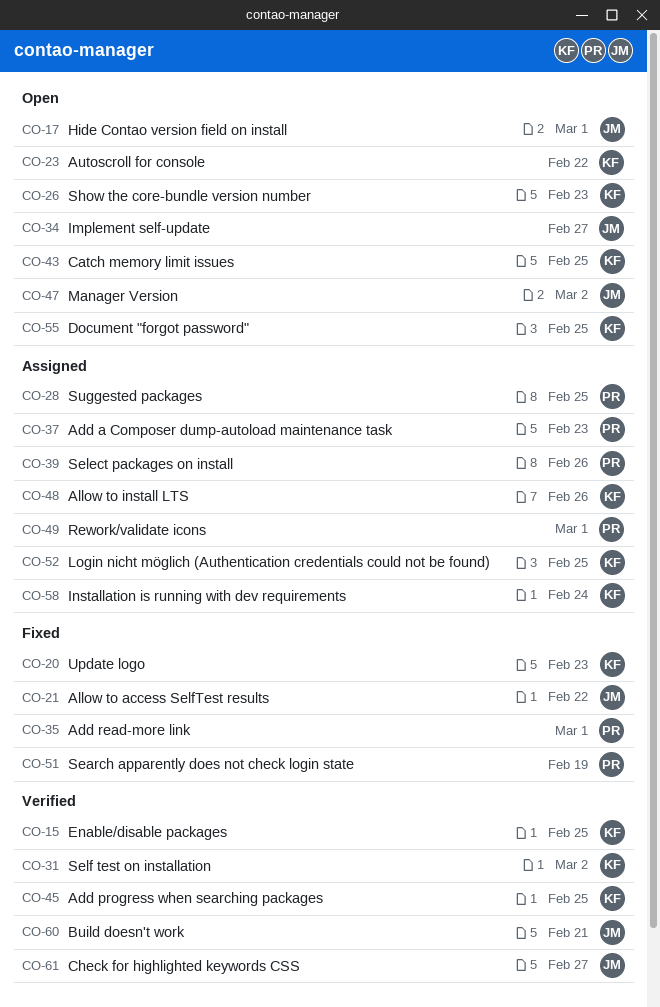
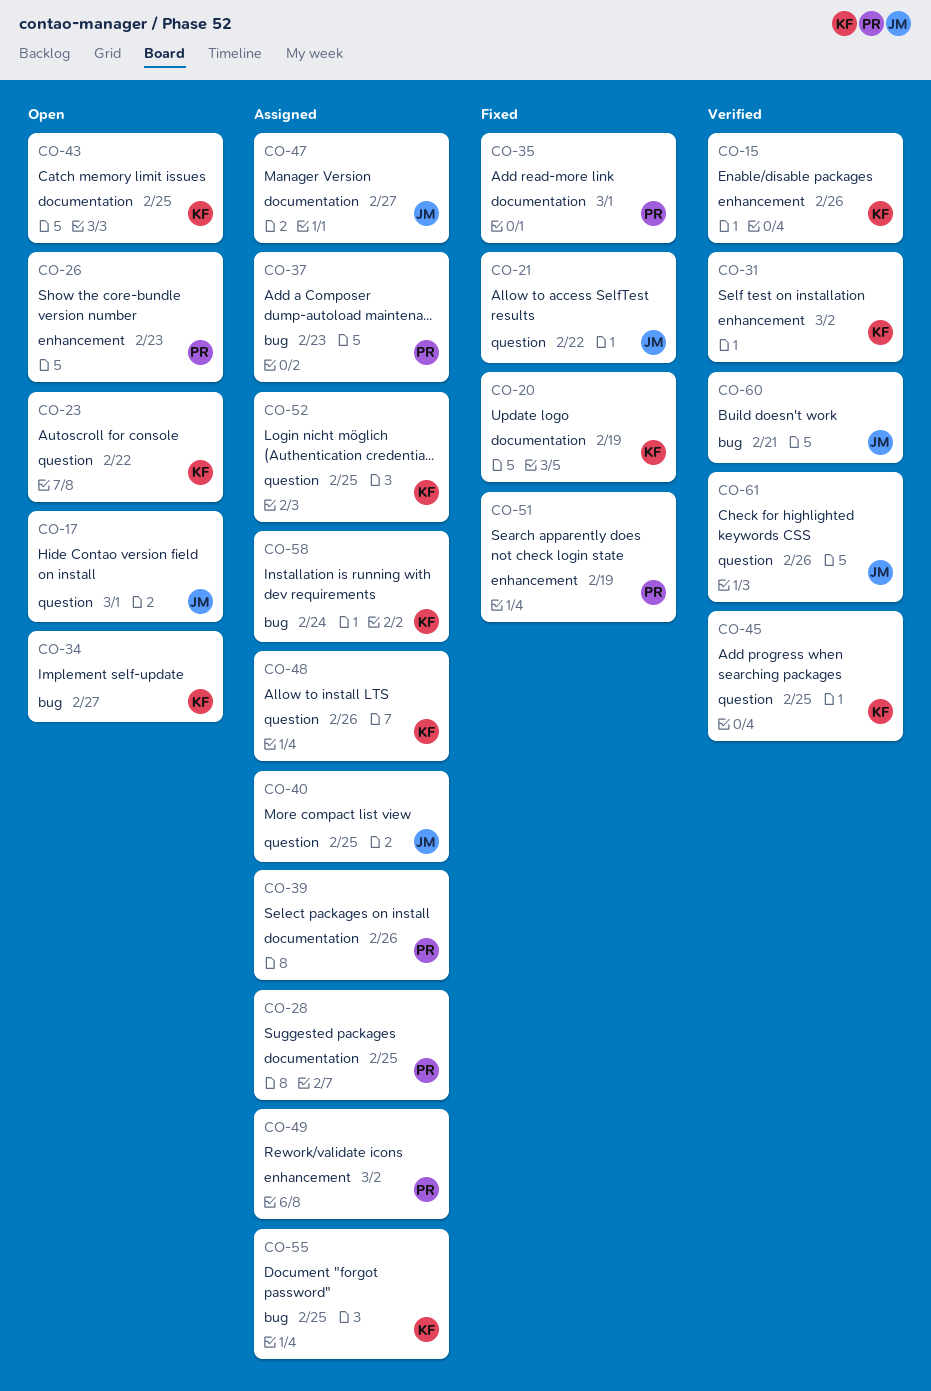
CO-15, due: Feb 25 -> Feb 26
CO-20, due: Feb 23 -> Feb 19
CO-26, owner: KF -> PR
CO-34, owner: JM -> KF
CO-40: none -> present
CO-47, status: Open -> Assigned
CO-47, due: Mar 2 -> Feb 27
CO-49, due: Mar 1 -> Mar 2
CO-55, status: Open -> Assigned
CO-61, due: Feb 27 -> Feb 26

